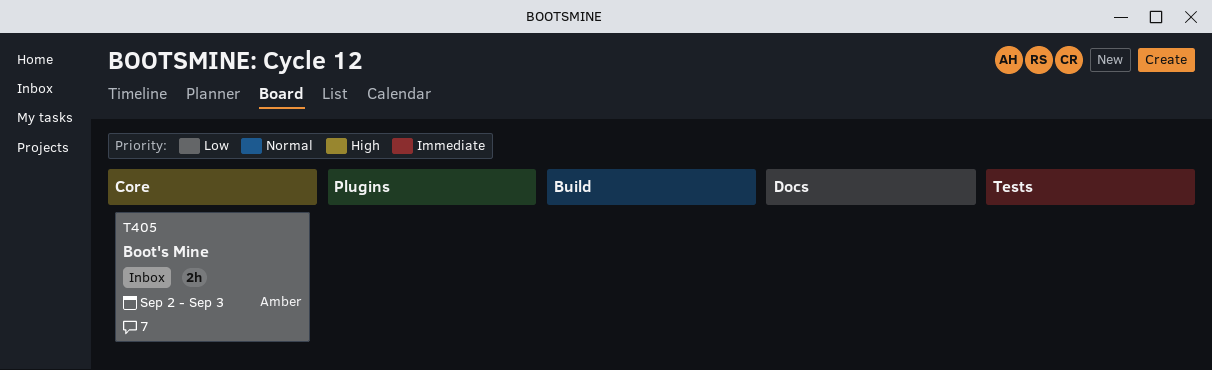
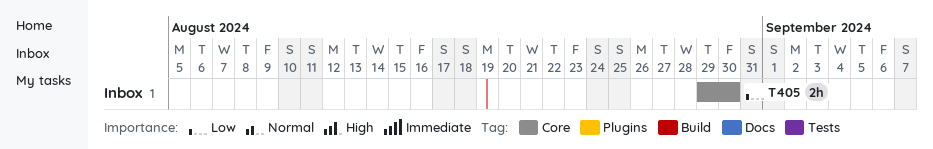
T405, start: Sep 2 -> Aug 29
T405, due: Sep 3 -> Aug 30

